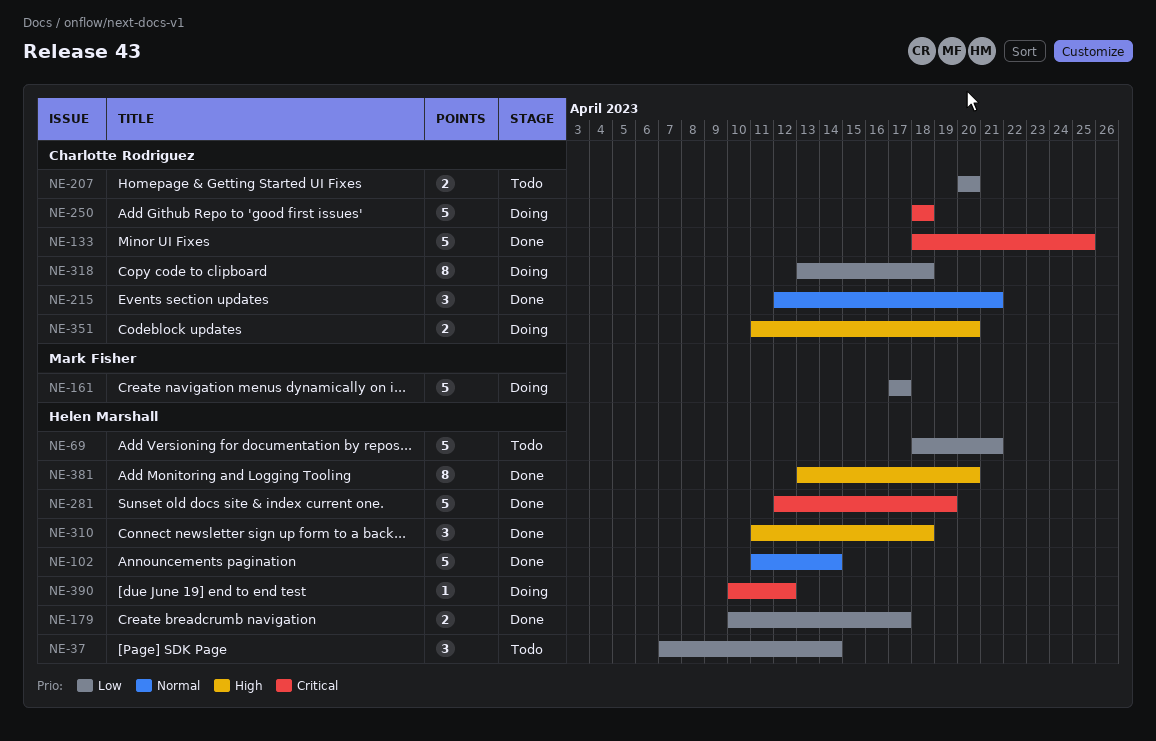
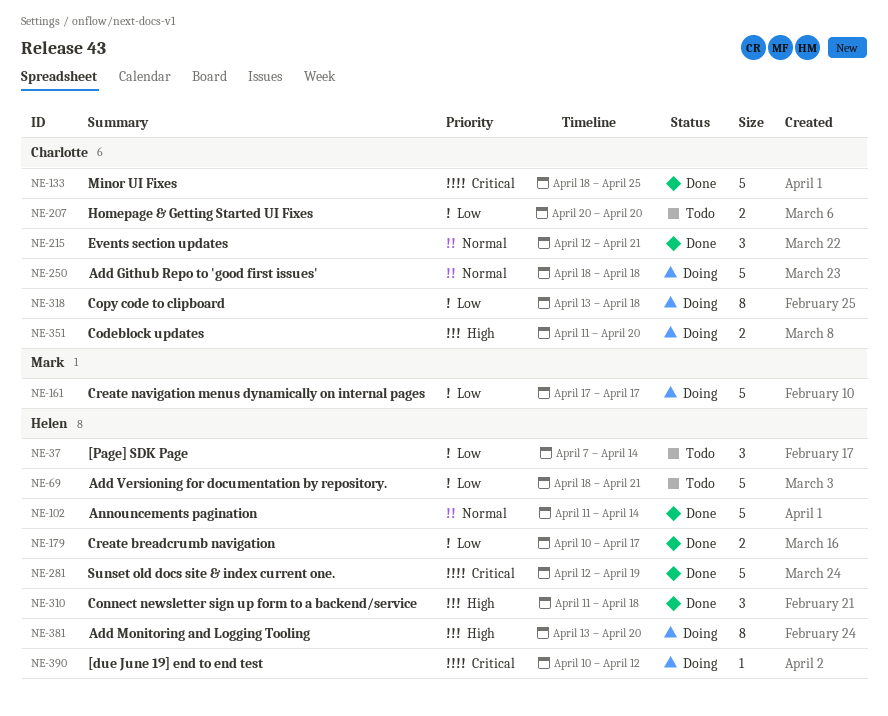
NE-250, priority: Critical -> Normal
NE-381, status: Done -> Doing

